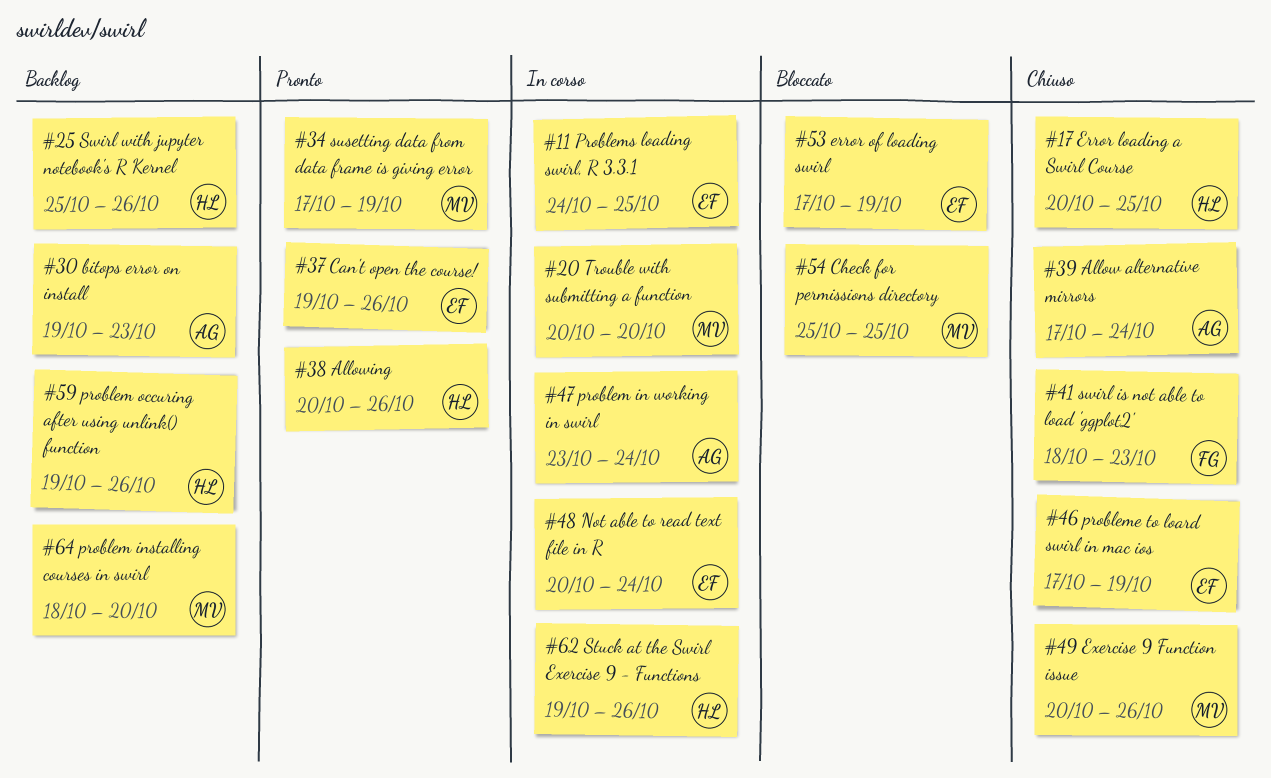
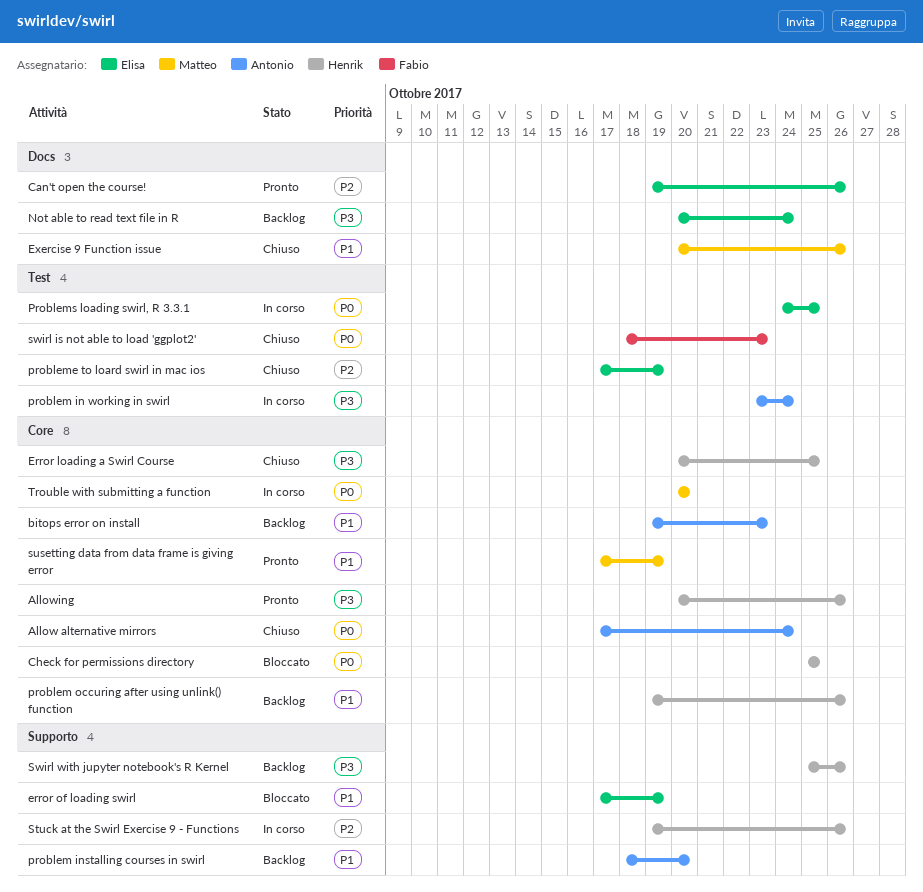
Check for permissions directory, owner: Matteo -> Henrik
Not able to read text file in R, status: In corso -> Backlog
problem installing courses in swirl, owner: Matteo -> Antonio

